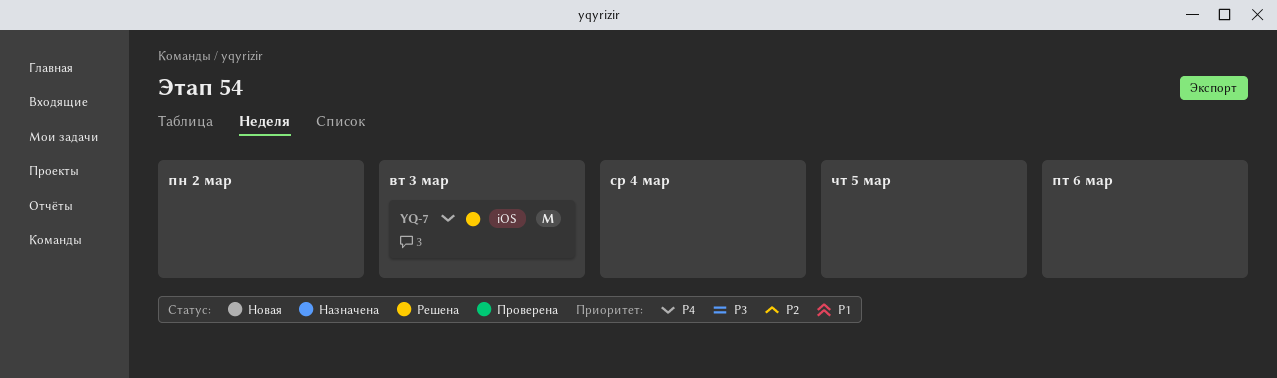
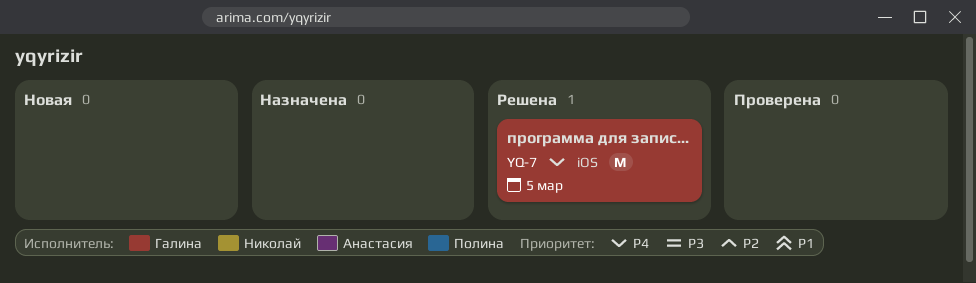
YQ-7, due: Mar 3 -> Mar 5

